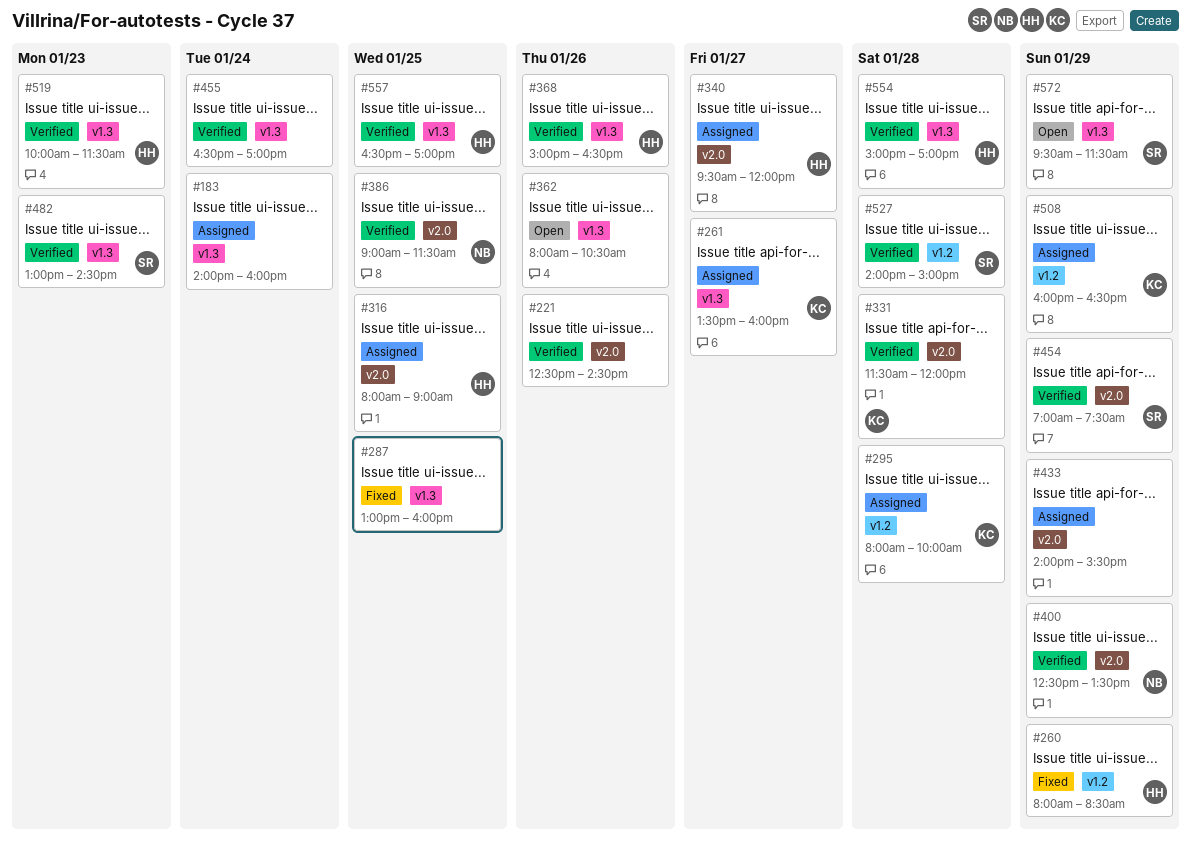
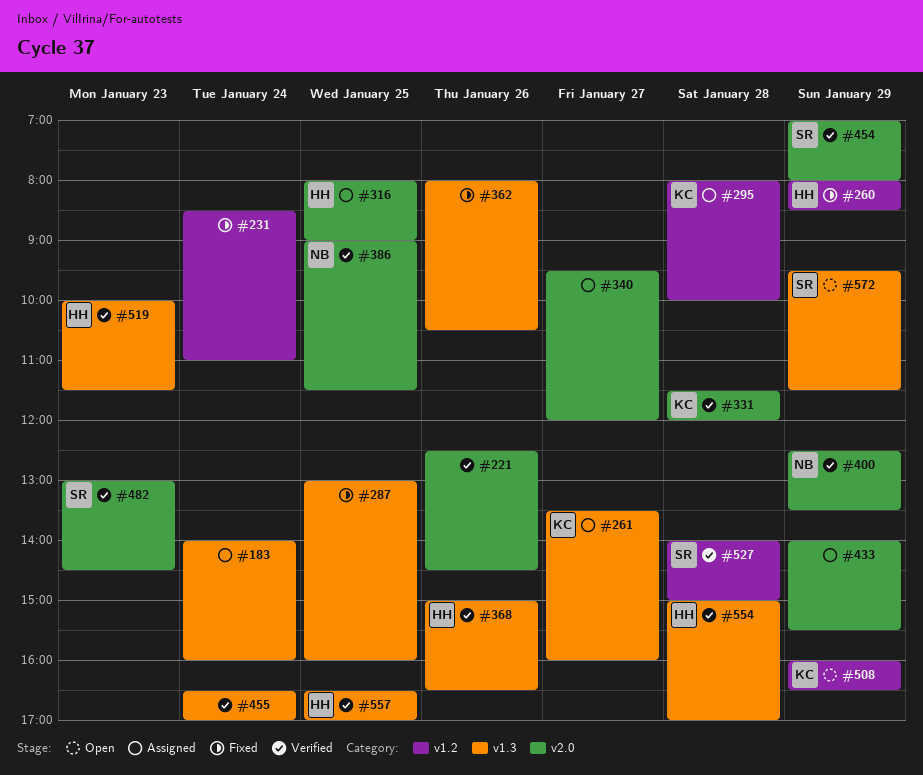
#231: none -> present
#340, owner: HH -> none
#362, status: Open -> Fixed
#454, ends: 07:30 -> 08:00
#482, label: v1.3 -> v2.0
#508, status: Assigned -> Open

